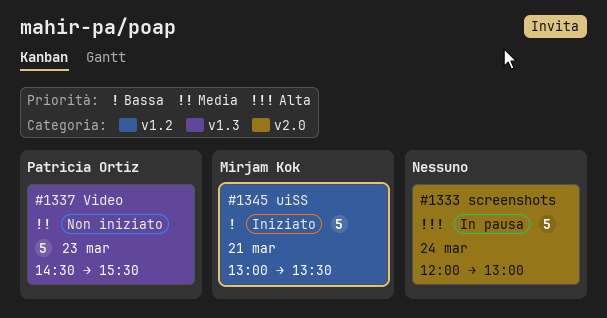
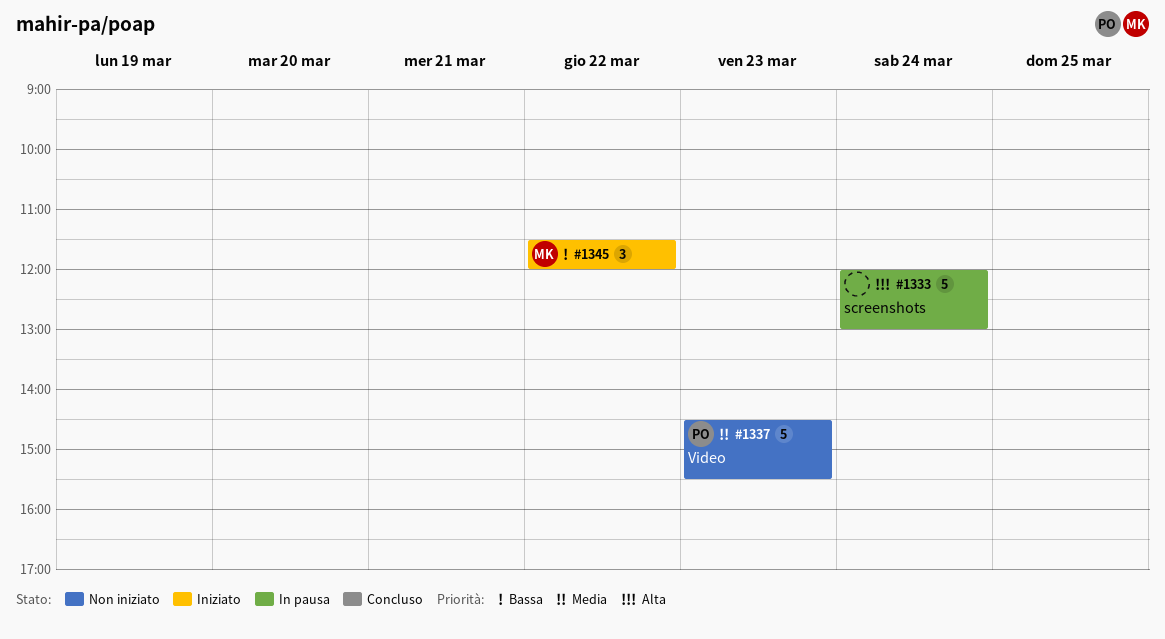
#1345, estimate: 5 -> 3
#1345, day: Mar 21 -> Mar 22
#1345, begins: 13:00 -> 11:30
#1345, ends: 13:30 -> 12:00

